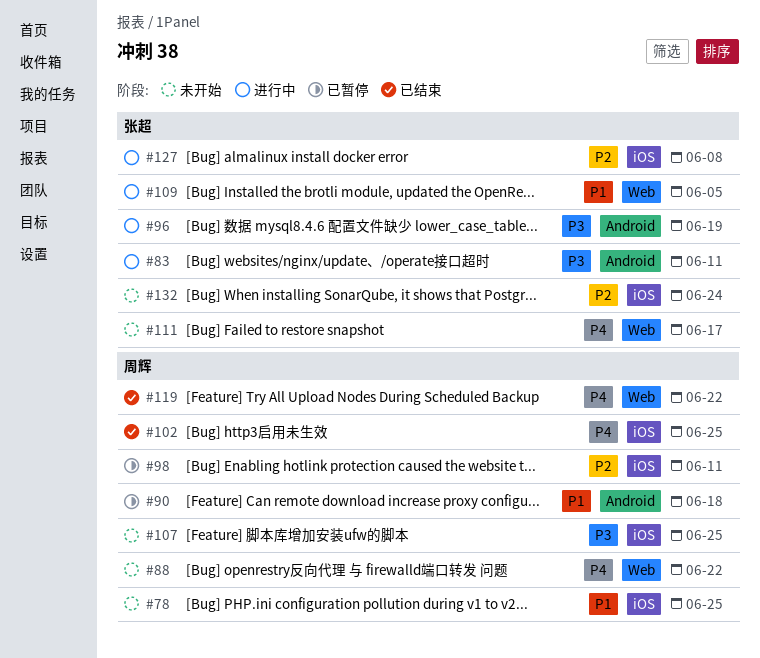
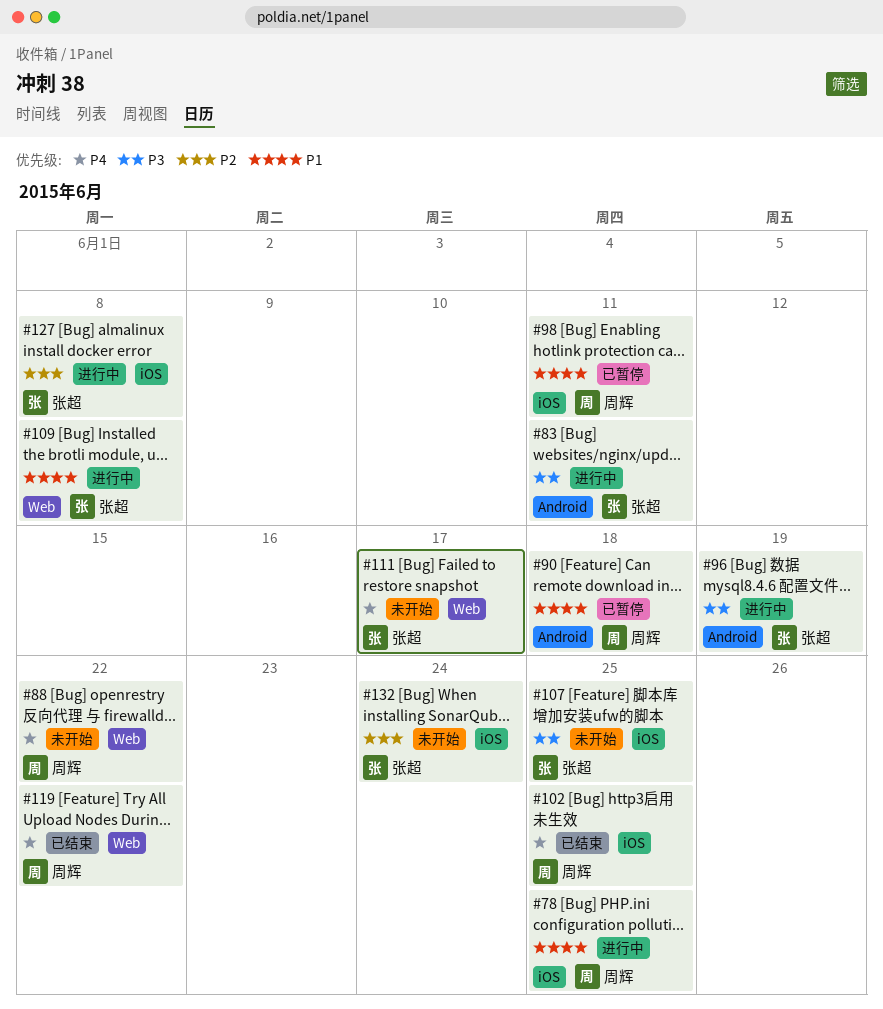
#78, status: 未开始 -> 进行中
#98, priority: P2 -> P1
#107, owner: 周辉 -> 张超
#109, due: Jun 5 -> Jun 8

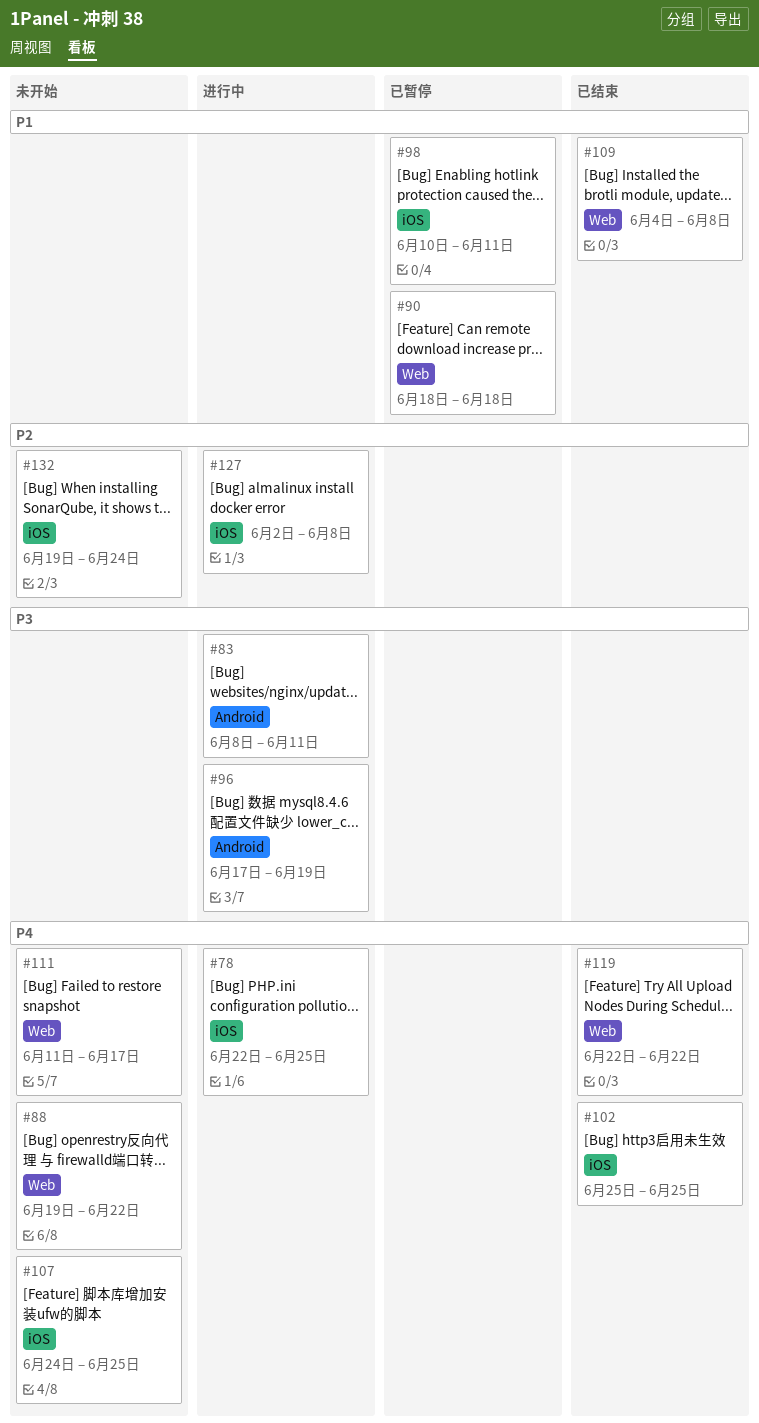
#78, priority: P1 -> P4
#90, label: Android -> Web
#107, priority: P3 -> P4
#109, status: 进行中 -> 已结束

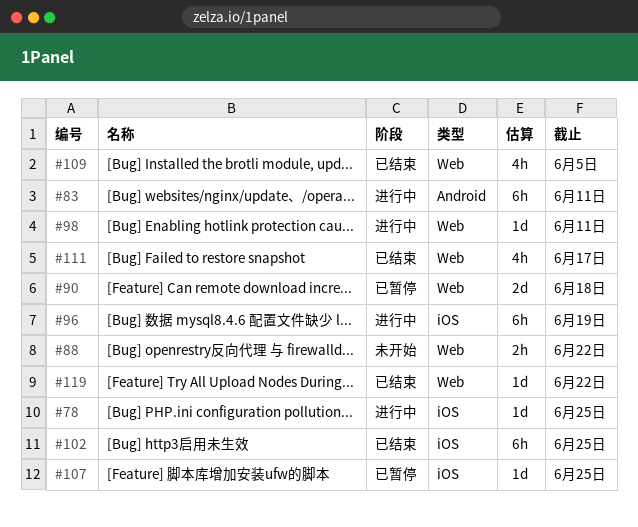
#96, label: Android -> iOS
#98, status: 已暂停 -> 进行中
#98, label: iOS -> Web
#107, status: 未开始 -> 已暂停
#109, due: Jun 8 -> Jun 5
#111, status: 未开始 -> 已结束
#127: present -> none
#132: present -> none

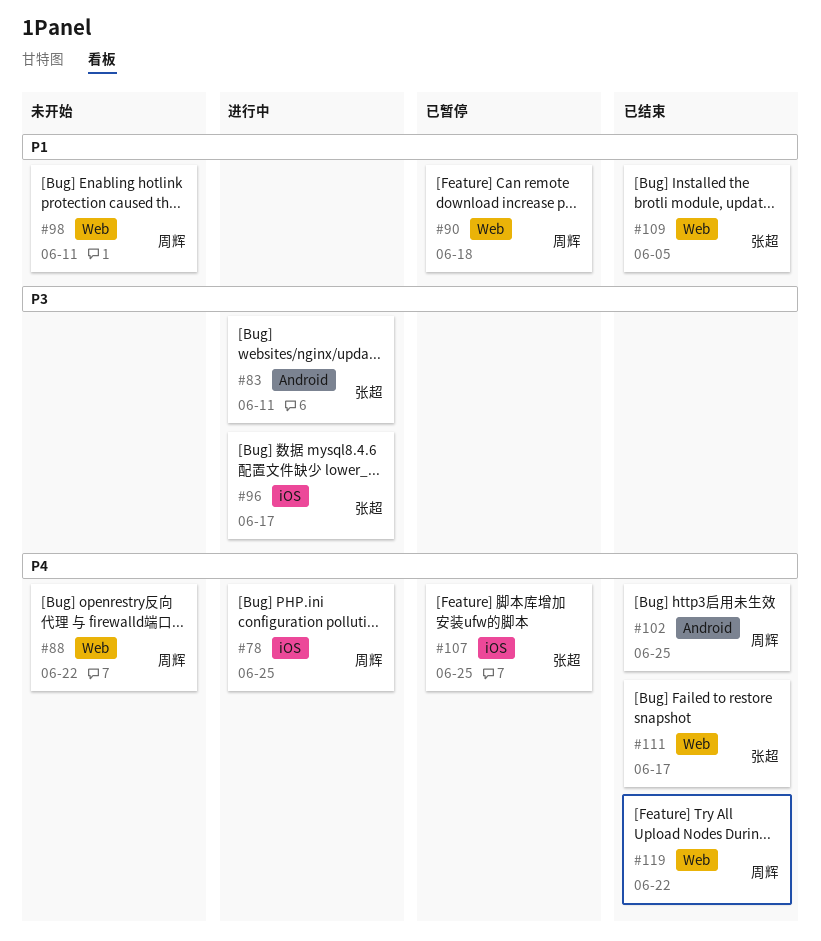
#96, due: Jun 19 -> Jun 17
#98, status: 进行中 -> 未开始
#102, label: iOS -> Android

